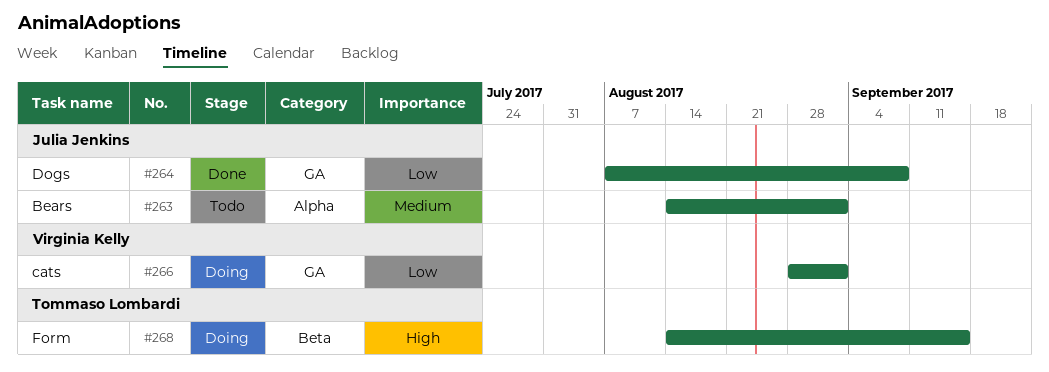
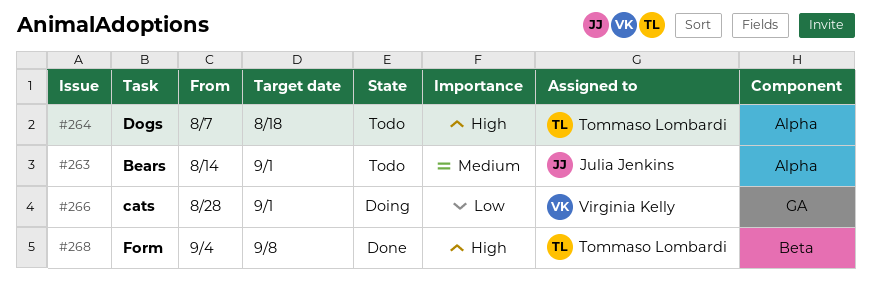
#264, status: Done -> Todo
#264, owner: Julia Jenkins -> Tommaso Lombardi
#264, priority: Low -> High
#264, label: GA -> Alpha
#264, due: Sep 8 -> Aug 18
#268, status: Doing -> Done
#268, start: Aug 14 -> Sep 4
#268, due: Sep 15 -> Sep 8

